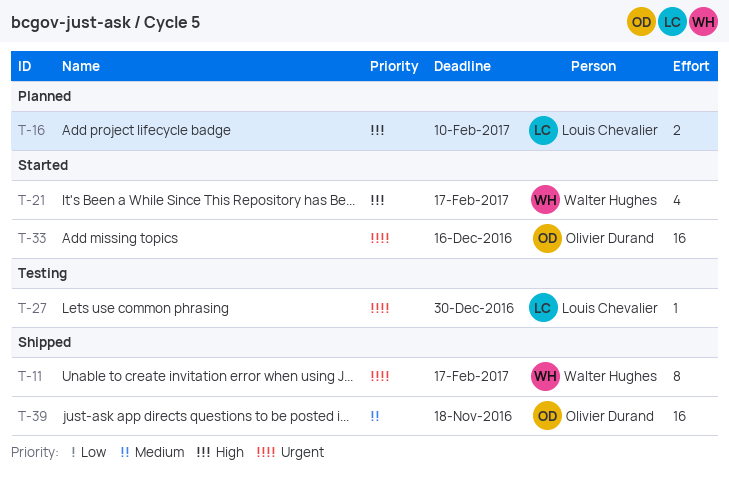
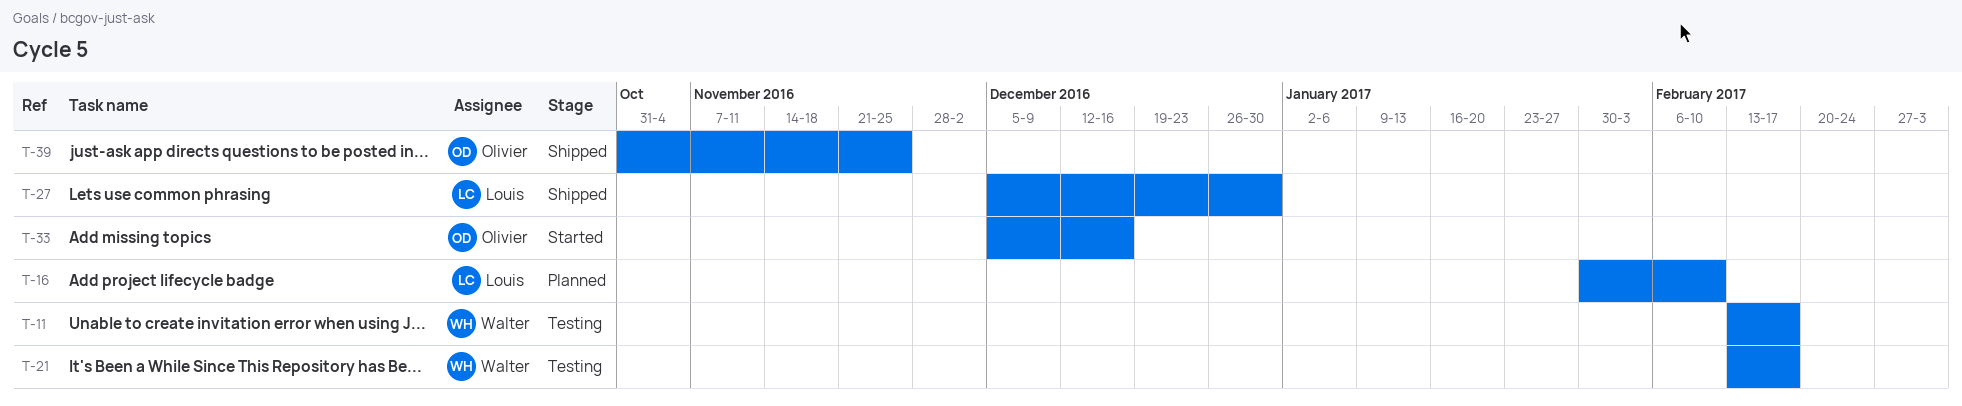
T-11, status: Shipped -> Testing
T-21, status: Started -> Testing
T-27, status: Testing -> Shipped
T-39, due: Nov 18 -> Nov 25

